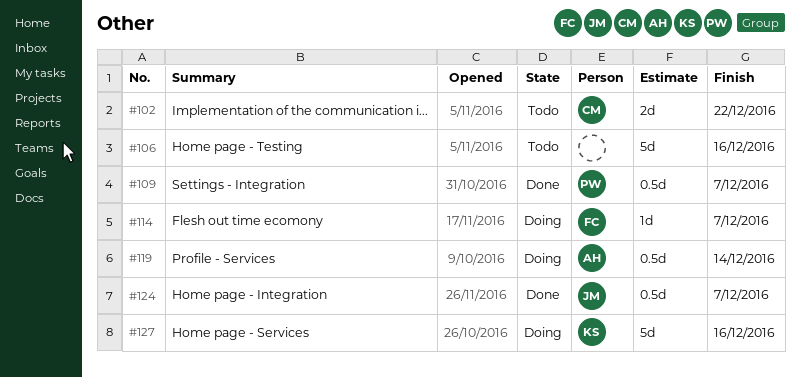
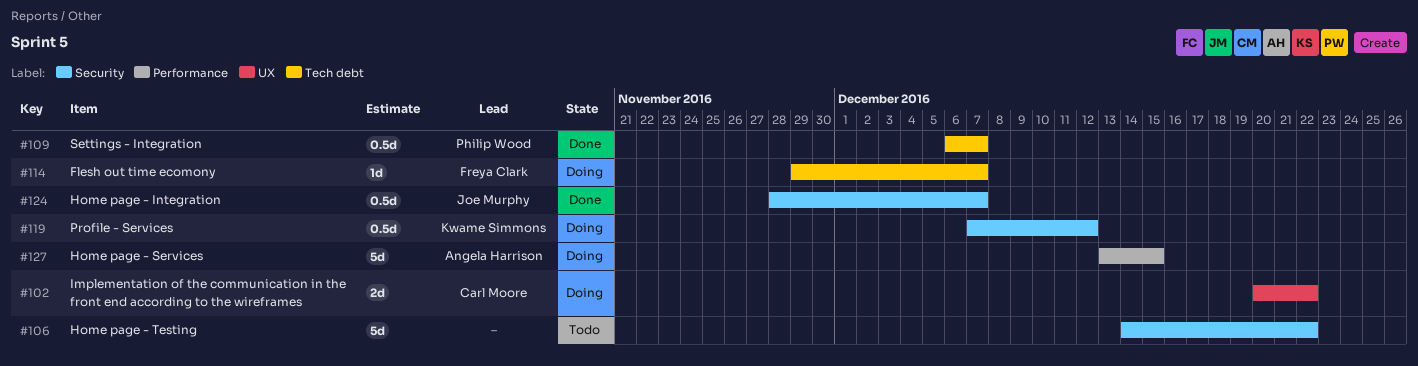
#102, status: Todo -> Doing
#106, due: Dec 16 -> Dec 22
#119, owner: Angela Harrison -> Kwame Simmons
#119, due: Dec 14 -> Dec 12
#127, owner: Kwame Simmons -> Angela Harrison
#127, due: Dec 16 -> Dec 15

